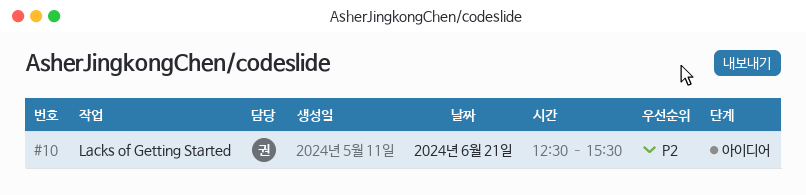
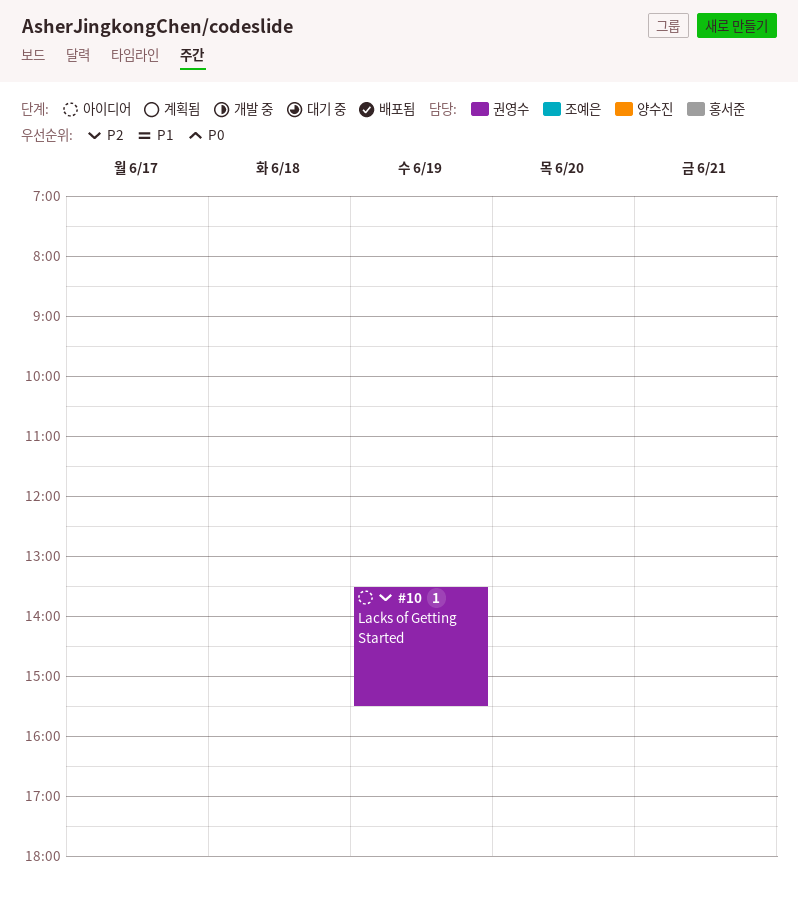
#10, day: Jun 21 -> Jun 19
#10, begins: 12:30 -> 13:30

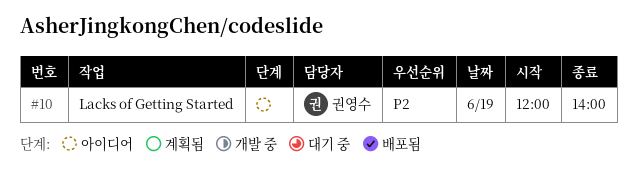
#10, begins: 13:30 -> 12:00
#10, ends: 15:30 -> 14:00

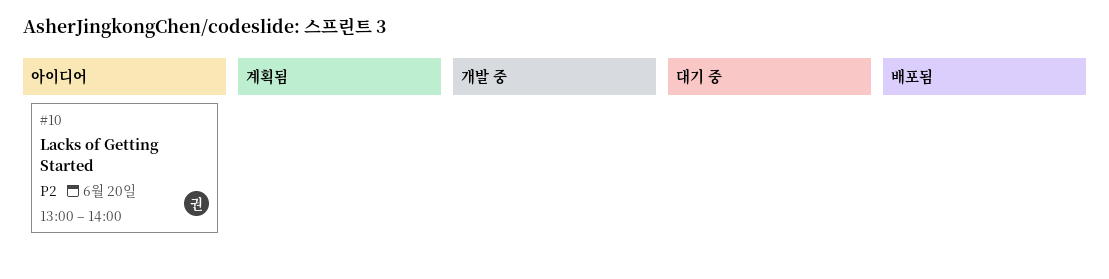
#10, day: Jun 19 -> Jun 20
#10, begins: 12:00 -> 13:00

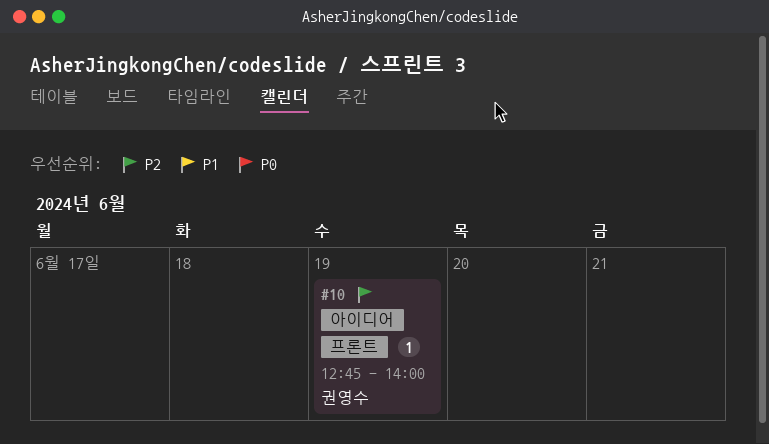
#10, day: Jun 20 -> Jun 19
#10, begins: 13:00 -> 12:45

